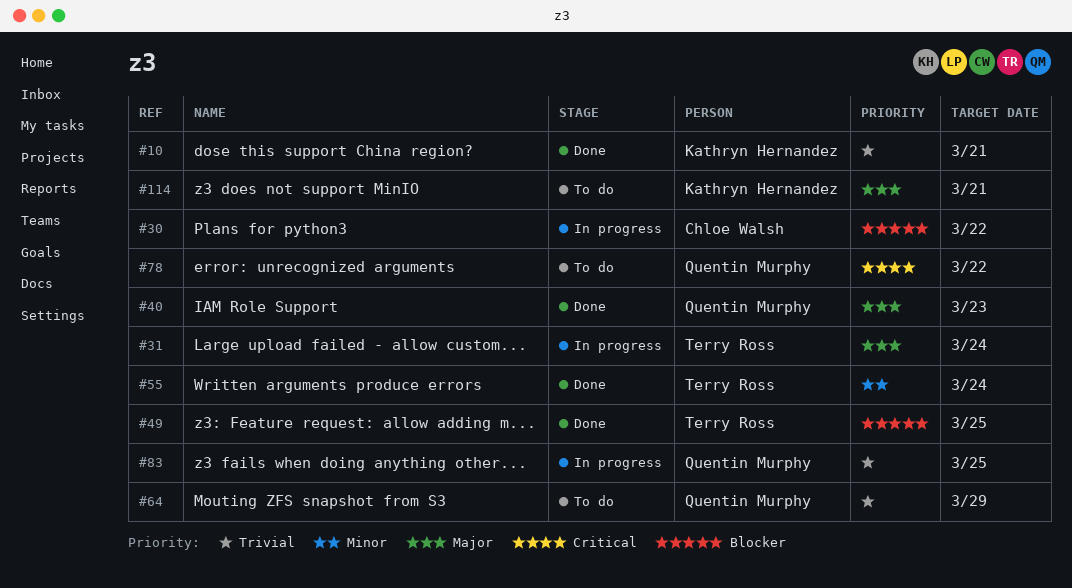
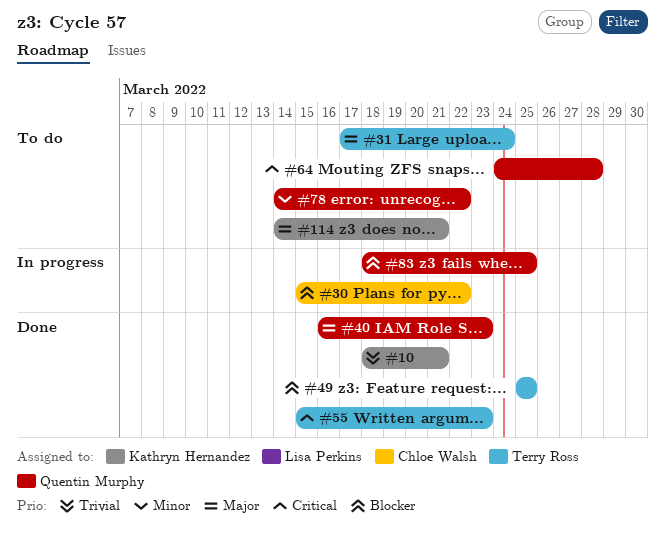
#31, status: In progress -> To do
#55, priority: Minor -> Critical
#55, due: Mar 24 -> Mar 23
#64, priority: Trivial -> Critical
#64, due: Mar 29 -> Mar 28
#78, priority: Critical -> Minor
#83, priority: Trivial -> Blocker

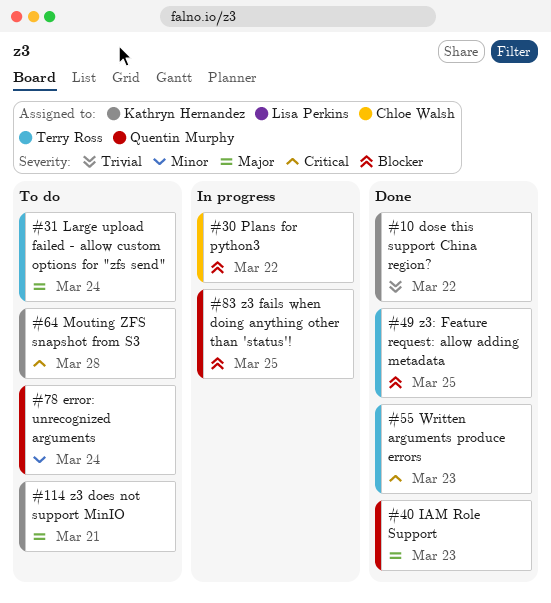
#10, due: Mar 21 -> Mar 22
#64, owner: Quentin Murphy -> Kathryn Hernandez
#78, due: Mar 22 -> Mar 24

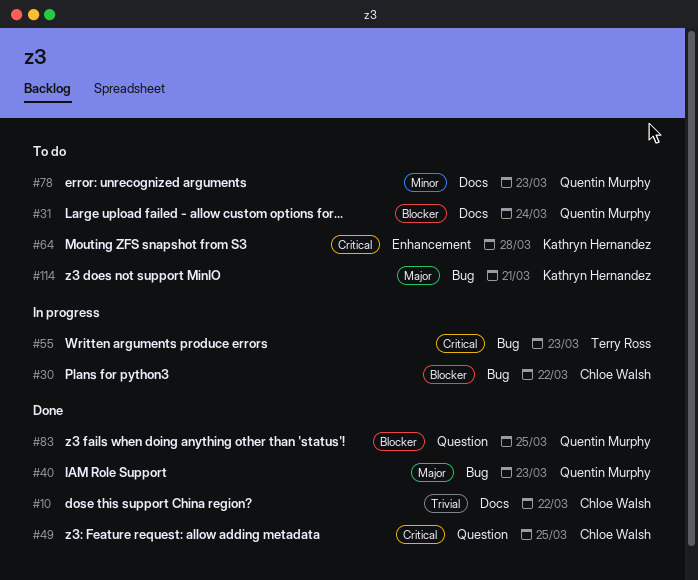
#10, owner: Kathryn Hernandez -> Chloe Walsh
#31, owner: Terry Ross -> Quentin Murphy
#31, priority: Major -> Blocker
#49, owner: Terry Ross -> Chloe Walsh
#49, priority: Blocker -> Critical
#55, status: Done -> In progress
#78, due: Mar 24 -> Mar 23
#83, status: In progress -> Done

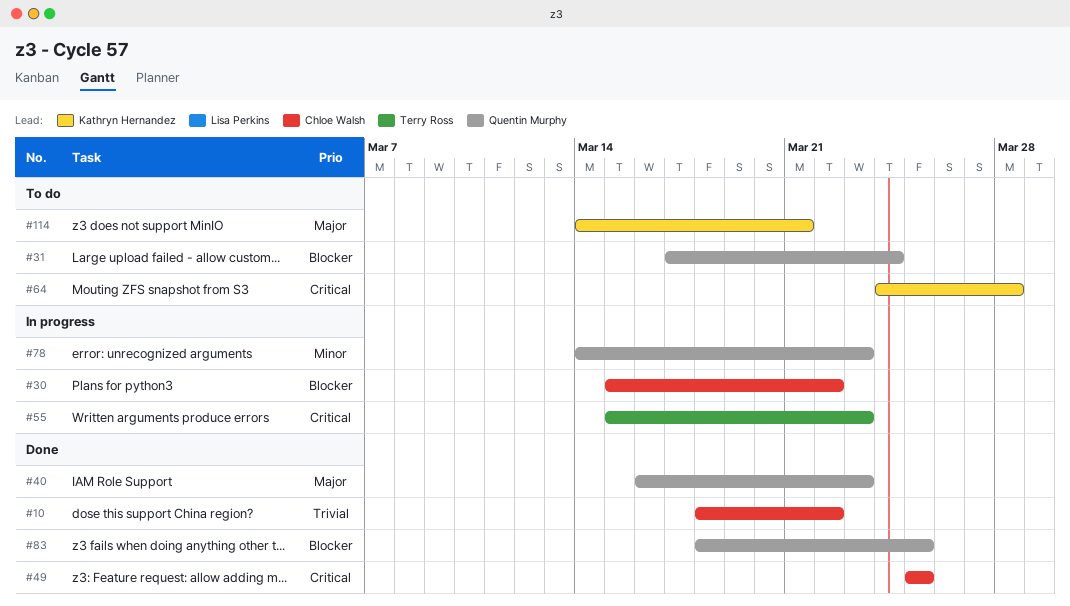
#78, status: To do -> In progress

